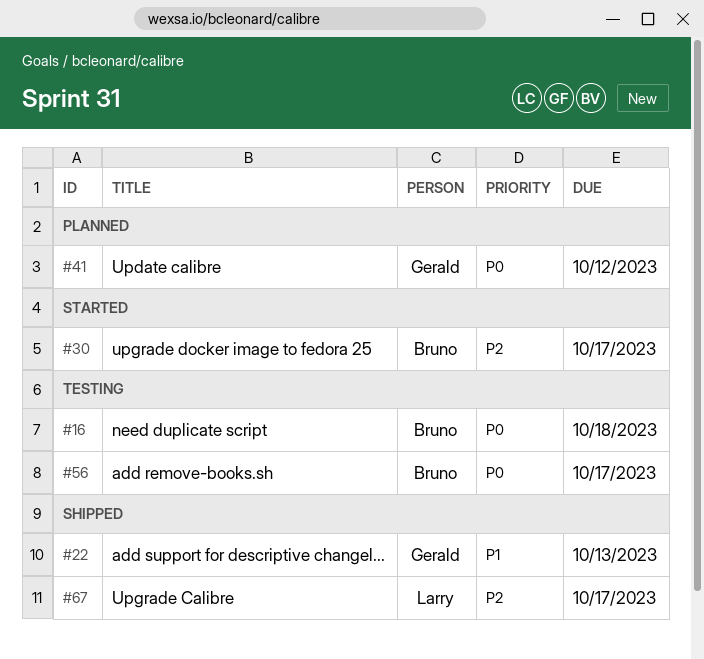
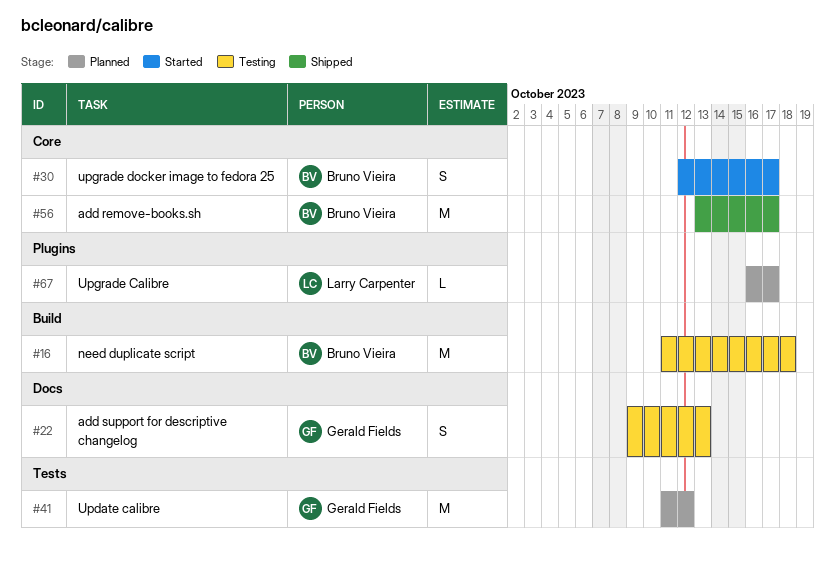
#22, status: Shipped -> Testing
#56, status: Testing -> Shipped
#67, status: Shipped -> Planned

